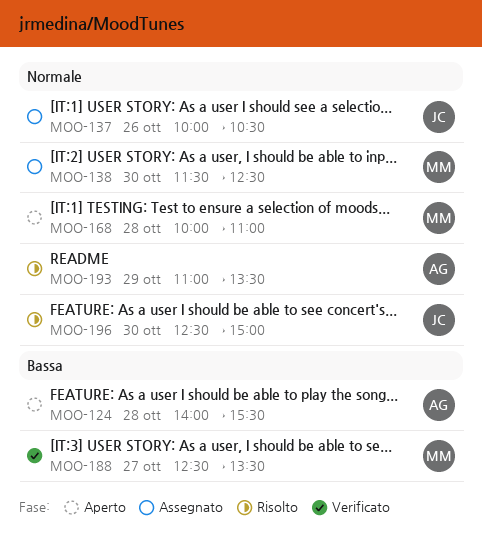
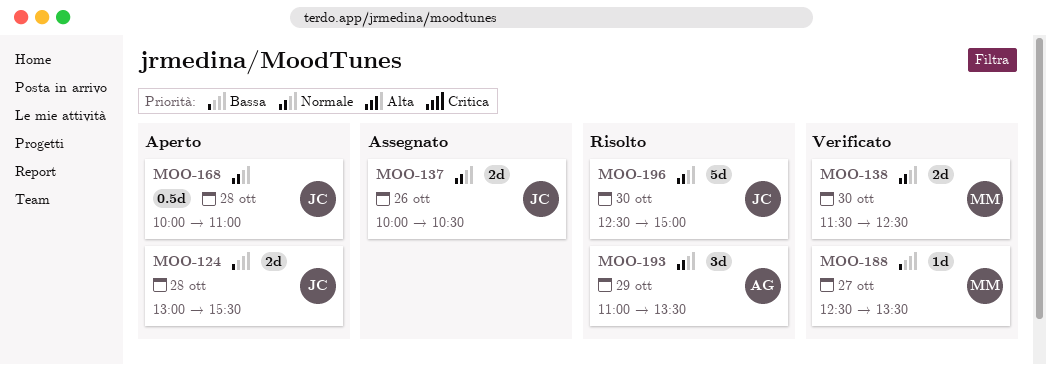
MOO-124, owner: AG -> JC
MOO-124, begins: 14:00 -> 13:00
MOO-138, status: Assegnato -> Verificato
MOO-168, owner: MM -> JC

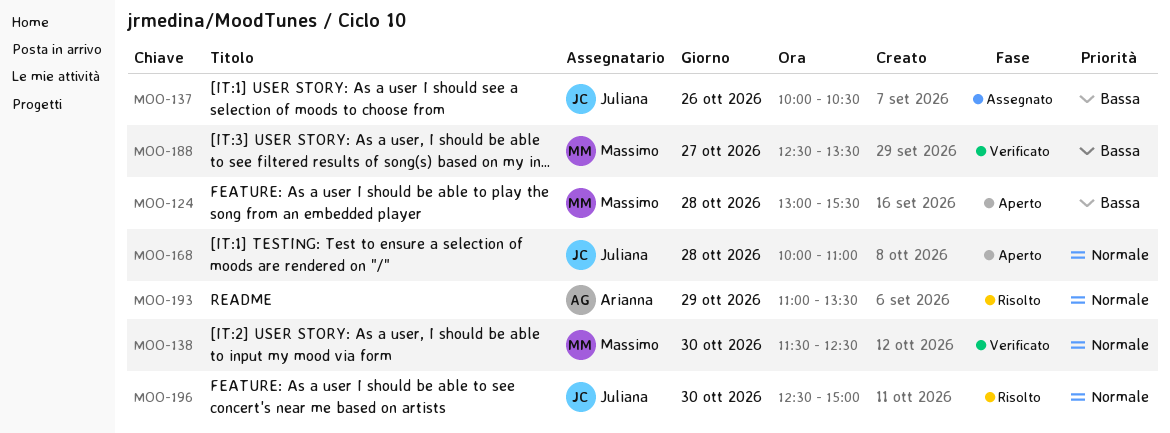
MOO-124, owner: Juliana -> Massimo
MOO-137, priority: Normale -> Bassa

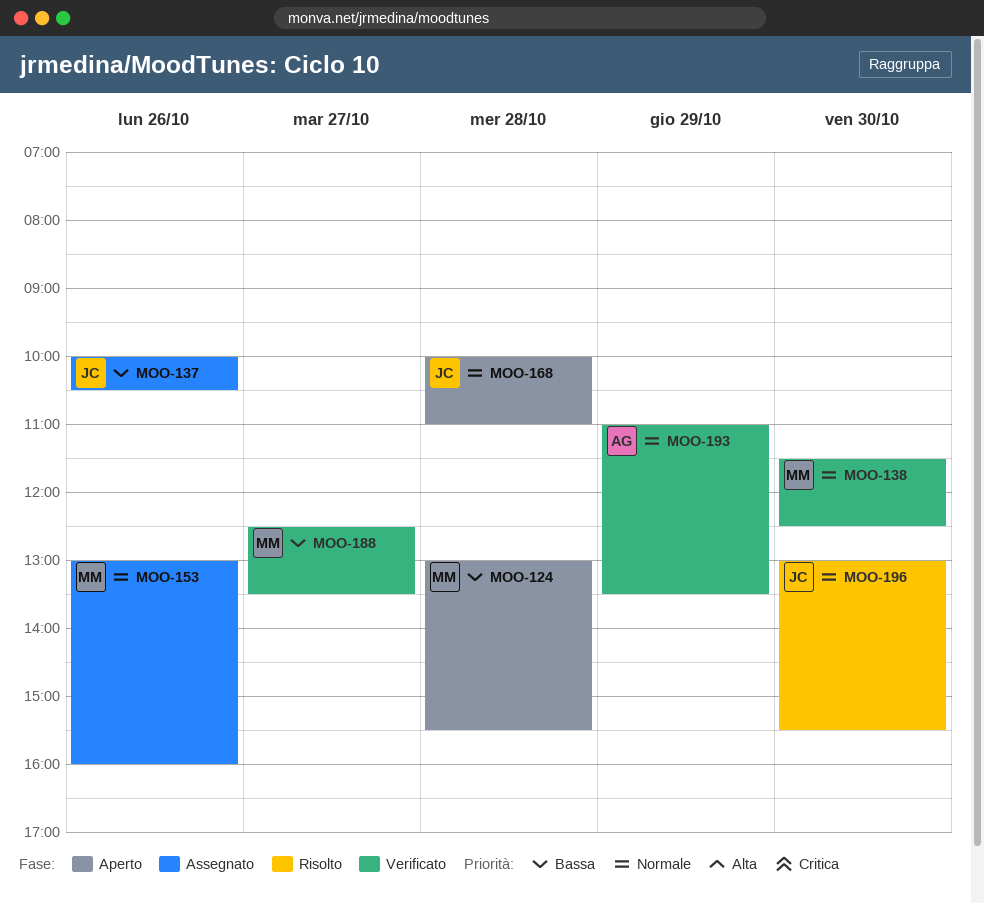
MOO-153: none -> present
MOO-193, status: Risolto -> Verificato
MOO-196, begins: 12:30 -> 13:00
MOO-196, ends: 15:00 -> 15:30

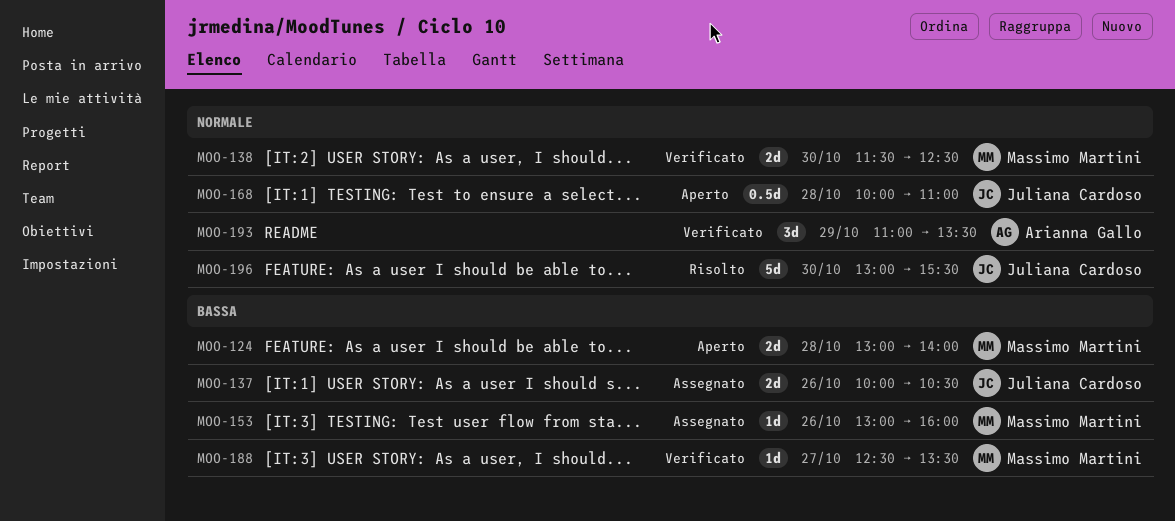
MOO-124, ends: 15:30 -> 14:00
MOO-153, priority: Normale -> Bassa

